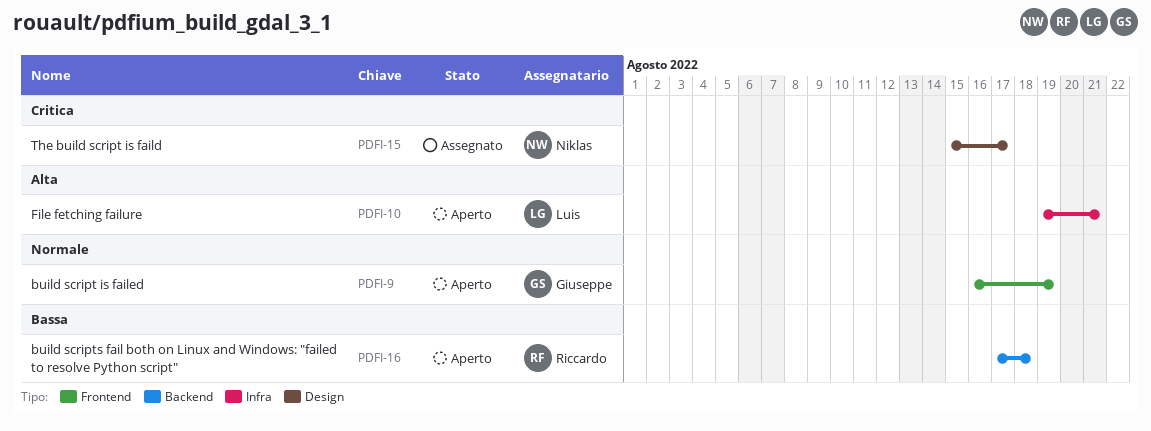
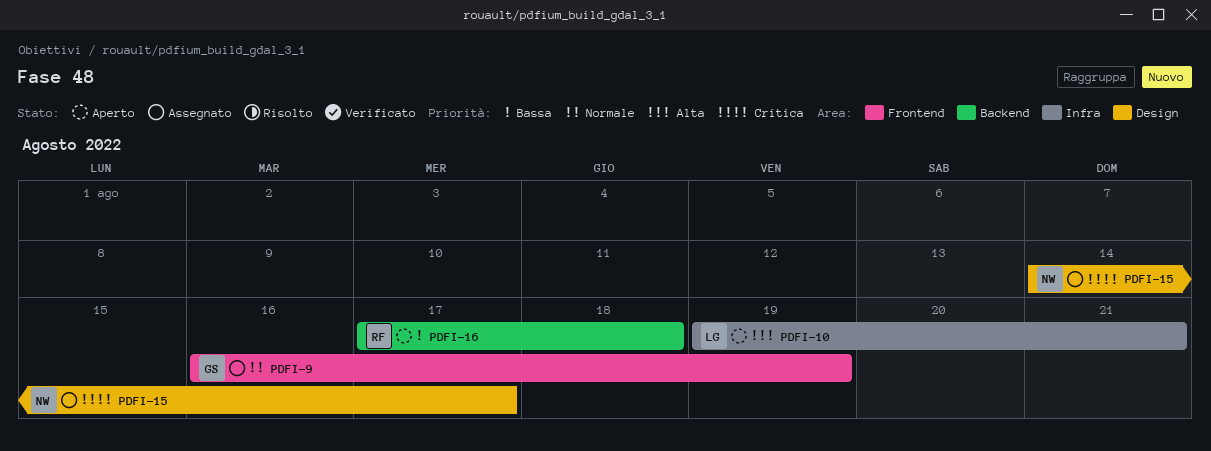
PDFI-9, status: Aperto -> Assegnato
PDFI-15, start: Aug 15 -> Aug 14

